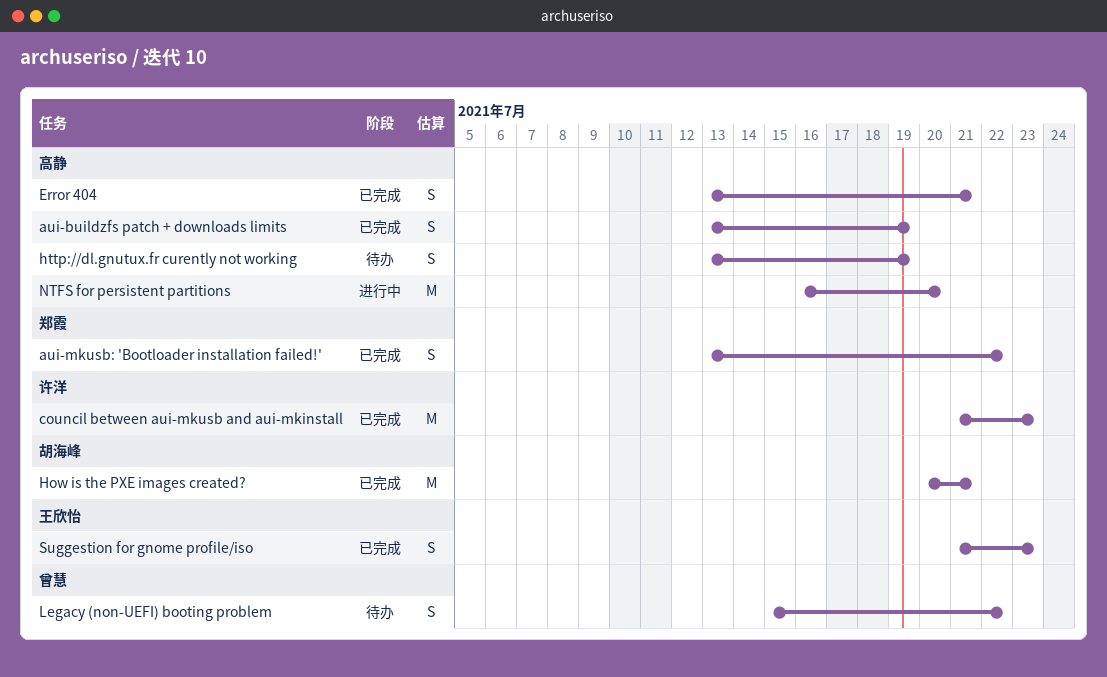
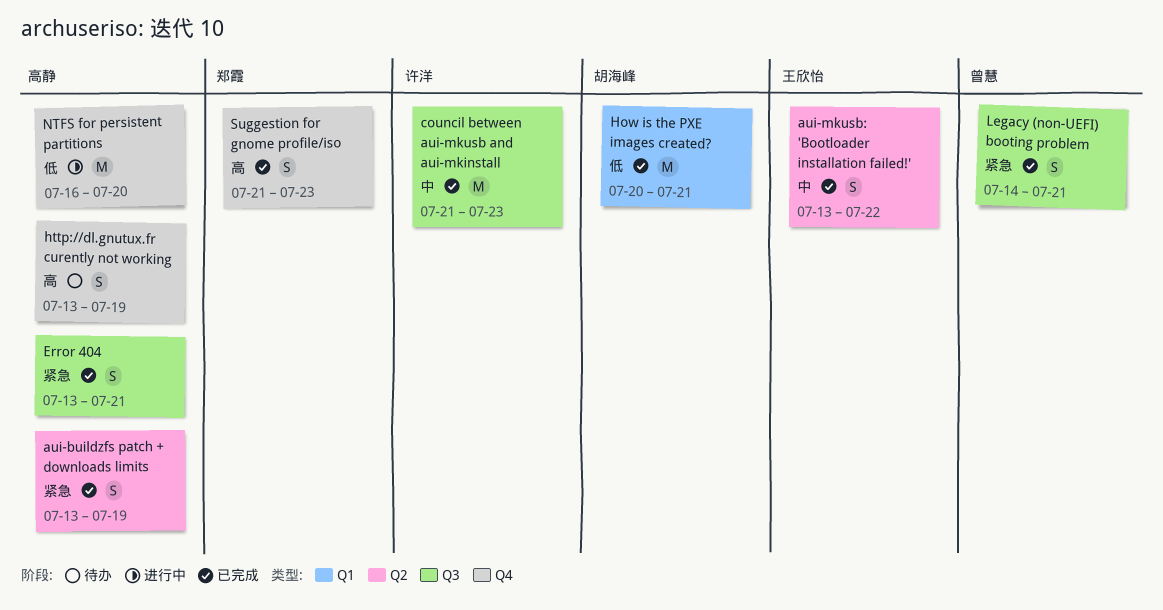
aui-mkusb: 'Bootloader installation failed!', owner: 郑霞 -> 王欣怡
Legacy (non-UEFI) booting problem, status: 待办 -> 已完成
Legacy (non-UEFI) booting problem, start: Jul 15 -> Jul 14
Legacy (non-UEFI) booting problem, due: Jul 22 -> Jul 21
Suggestion for gnome profile/iso, owner: 王欣怡 -> 郑霞

